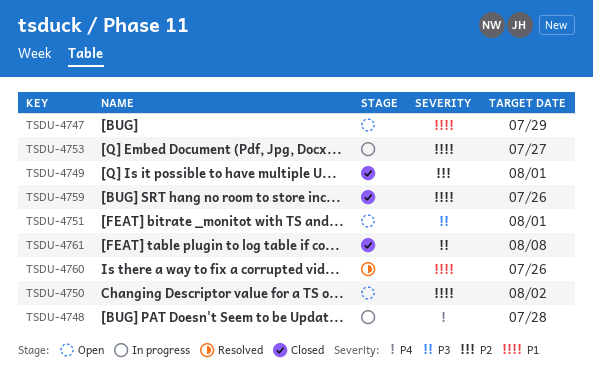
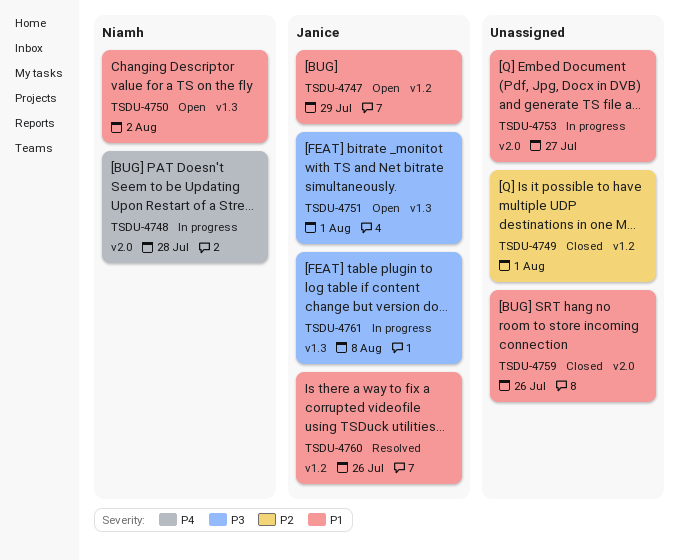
TSDU-4761, status: Closed -> In progress

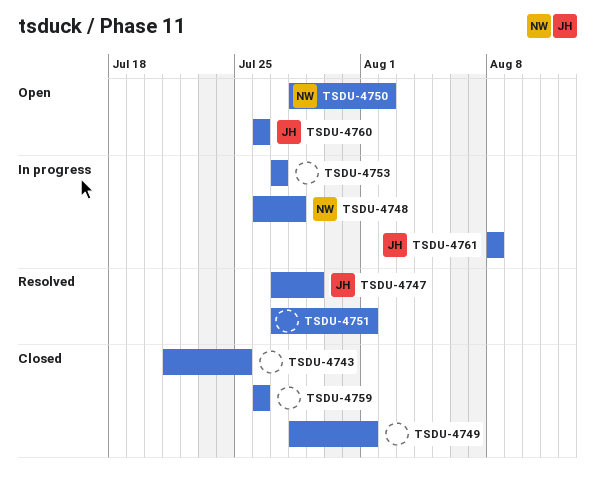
TSDU-4743: none -> present
TSDU-4747, status: Open -> Resolved
TSDU-4751, status: Open -> Resolved
TSDU-4751, owner: Janice -> none
TSDU-4760, status: Resolved -> Open

